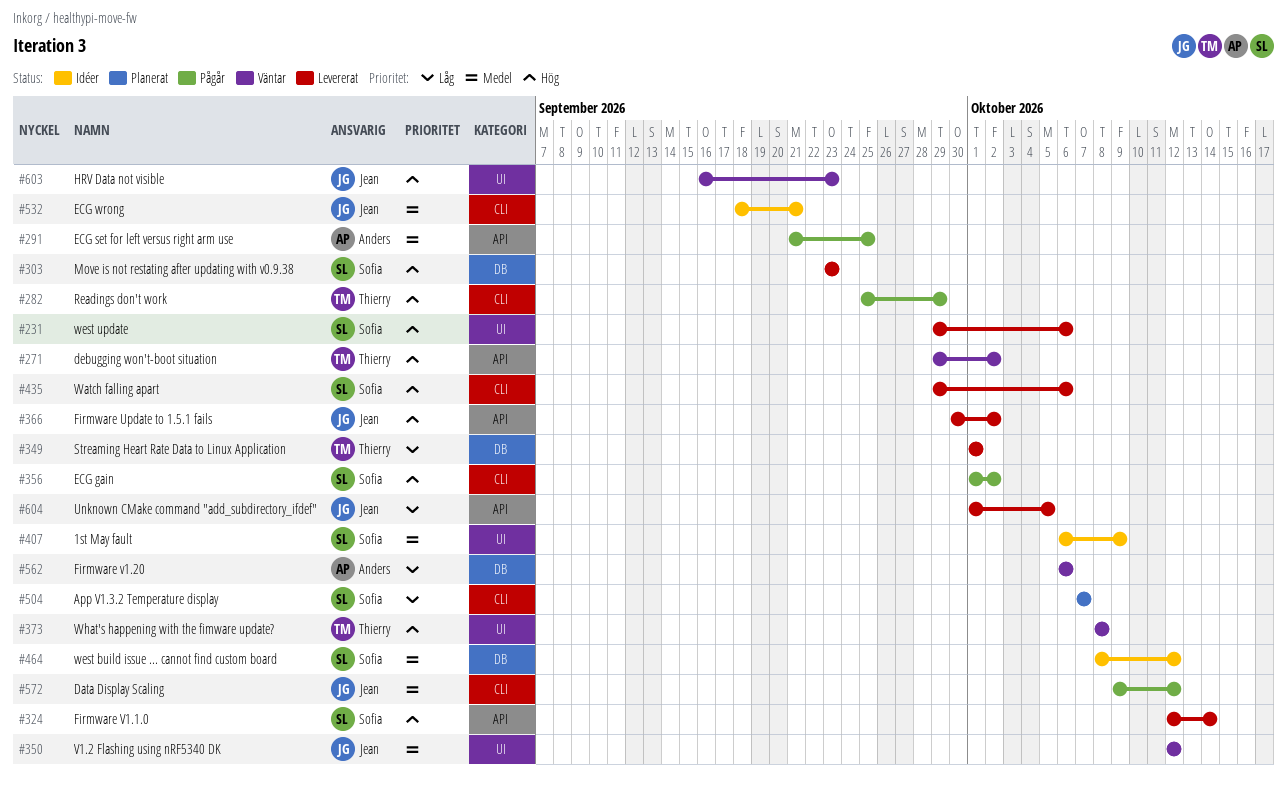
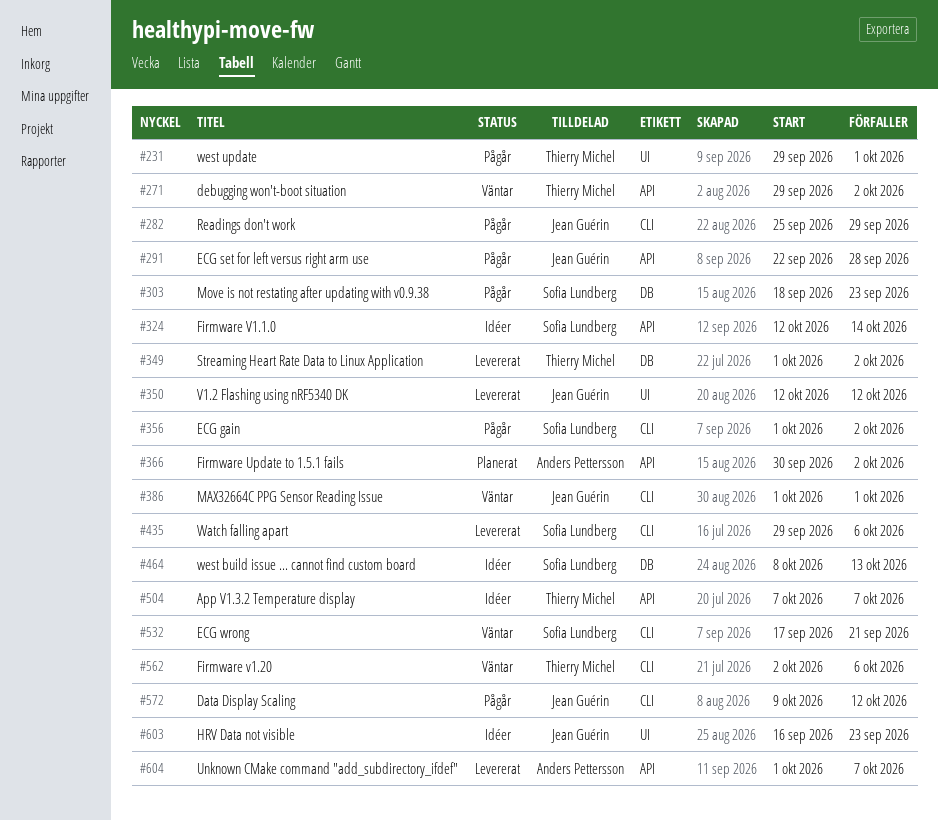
#231, status: Levererat -> Pågår
#231, owner: Sofia Lundberg -> Thierry Michel
#231, due: Oct 6 -> Oct 1
#282, owner: Thierry Michel -> Jean Guérin
#291, owner: Anders Pettersson -> Jean Guérin
#291, start: Sep 21 -> Sep 22
#291, due: Sep 25 -> Sep 28
#303, status: Levererat -> Pågår
#303, start: Sep 23 -> Sep 18
#324, status: Levererat -> Idéer
#349, due: Oct 1 -> Oct 2
#350, status: Väntar -> Levererat
#366, status: Levererat -> Planerat
#366, owner: Jean Guérin -> Anders Pettersson
#373: present -> none
#386: none -> present
#407: present -> none
#464, due: Oct 12 -> Oct 13
#504, status: Planerat -> Idéer
#504, owner: Sofia Lundberg -> Thierry Michel
#504, label: CLI -> API
#532, status: Idéer -> Väntar
#532, owner: Jean Guérin -> Sofia Lundberg
#532, start: Sep 18 -> Sep 17
#562, owner: Anders Pettersson -> Thierry Michel
#562, label: DB -> CLI
#562, start: Oct 6 -> Oct 2
#603, status: Väntar -> Idéer
#604, owner: Jean Guérin -> Anders Pettersson
#604, due: Oct 5 -> Oct 7

